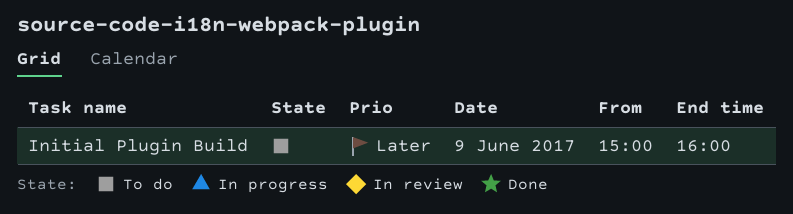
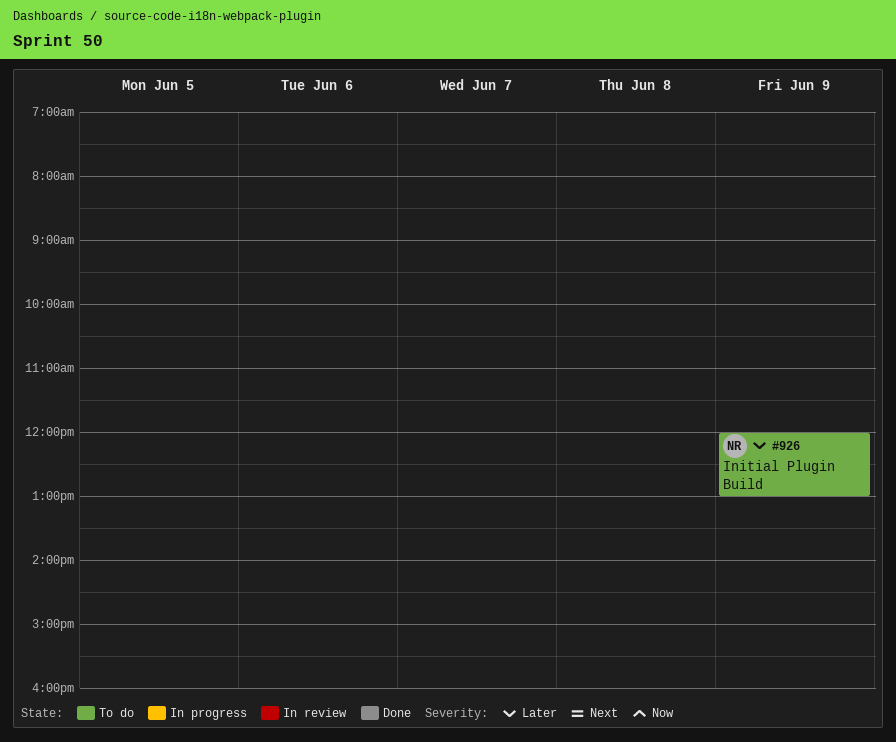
Initial Plugin Build, begins: 15:00 -> 12:00
Initial Plugin Build, ends: 16:00 -> 13:00

